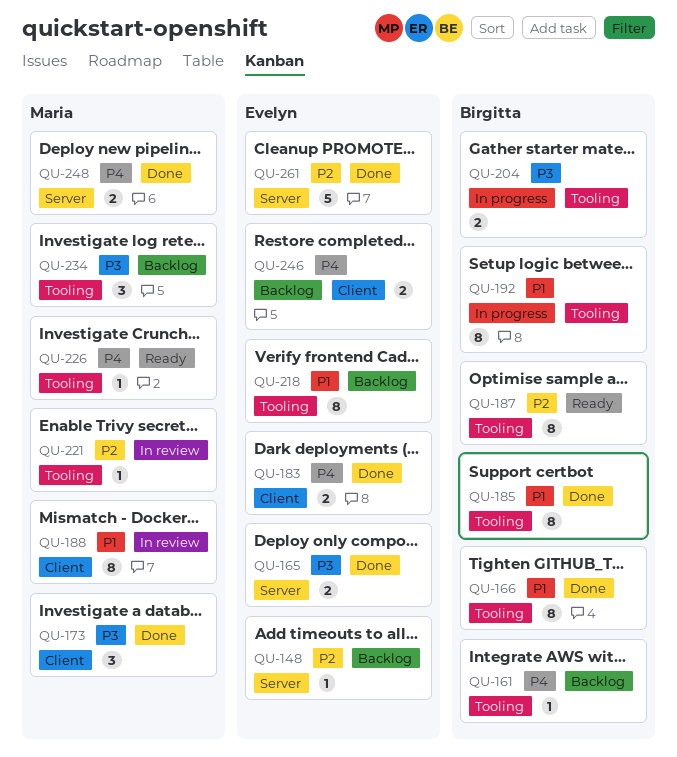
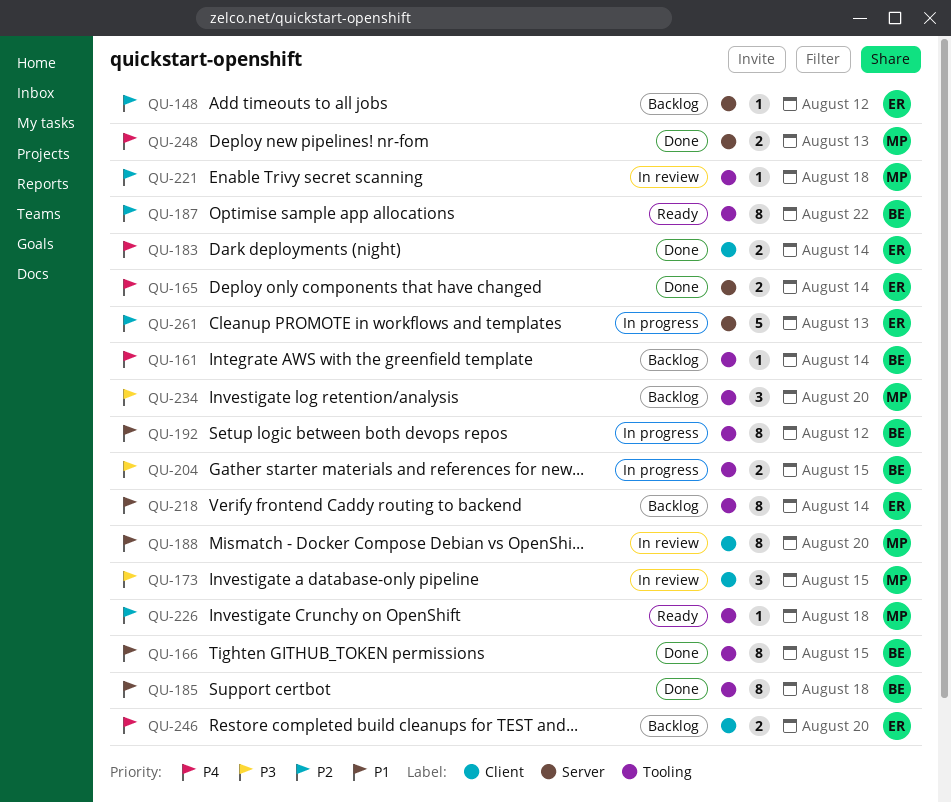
QU-165, priority: P3 -> P4
QU-173, status: Done -> In review
QU-226, priority: P4 -> P2
QU-261, status: Done -> In progress

